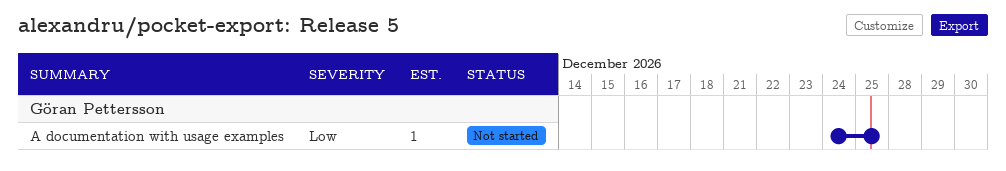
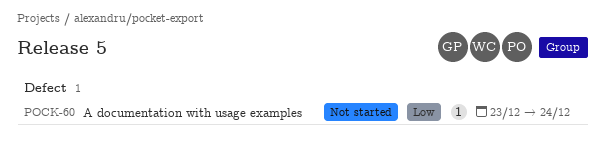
A documentation with usage examples, start: Dec 24 -> Dec 23
A documentation with usage examples, due: Dec 25 -> Dec 24

